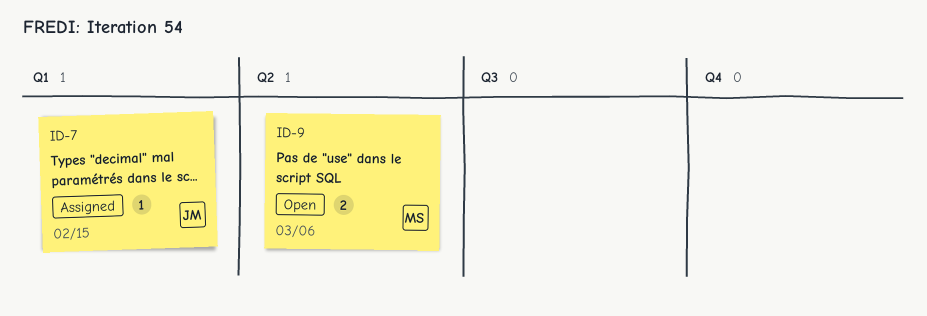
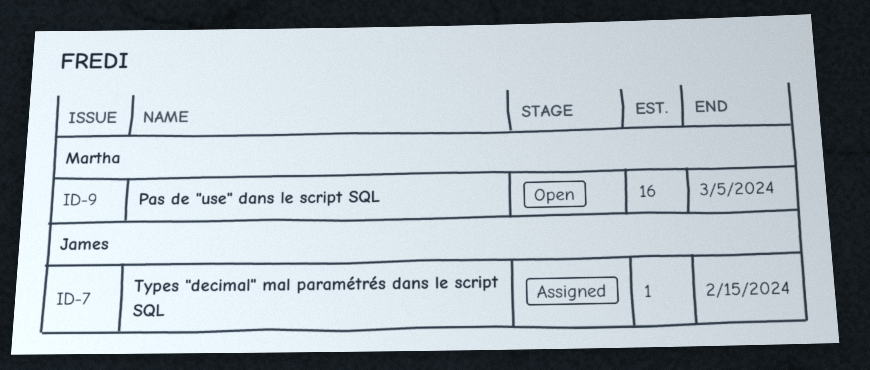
ID-9, estimate: 2 -> 16
ID-9, due: Mar 6 -> Mar 5

